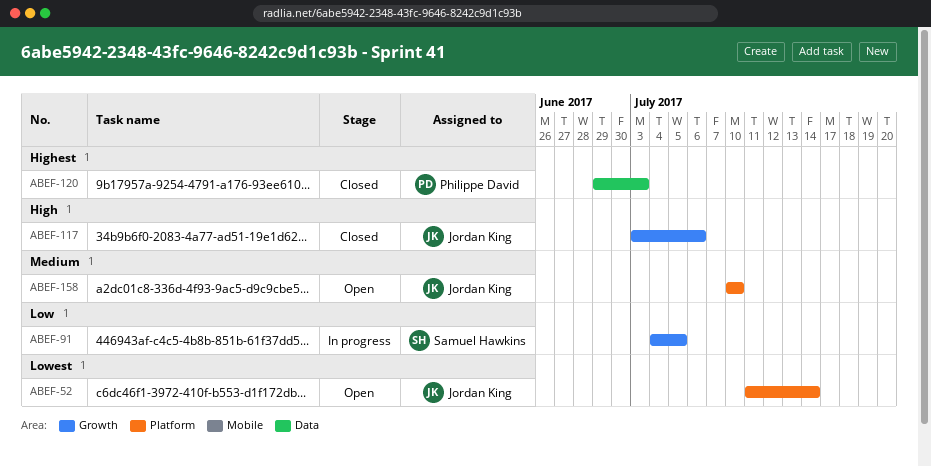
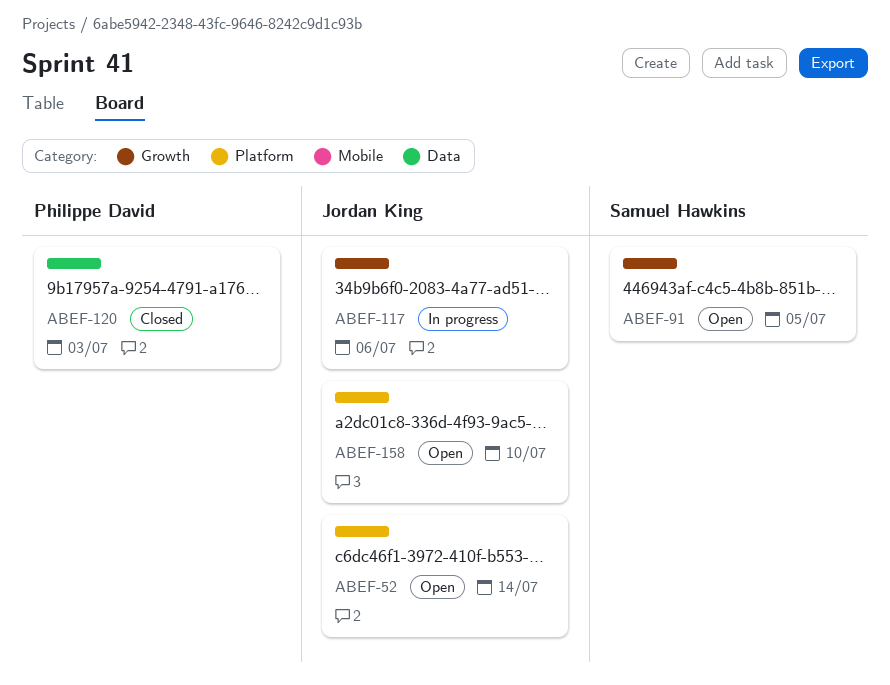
ABEF-91, status: In progress -> Open
ABEF-117, status: Closed -> In progress

